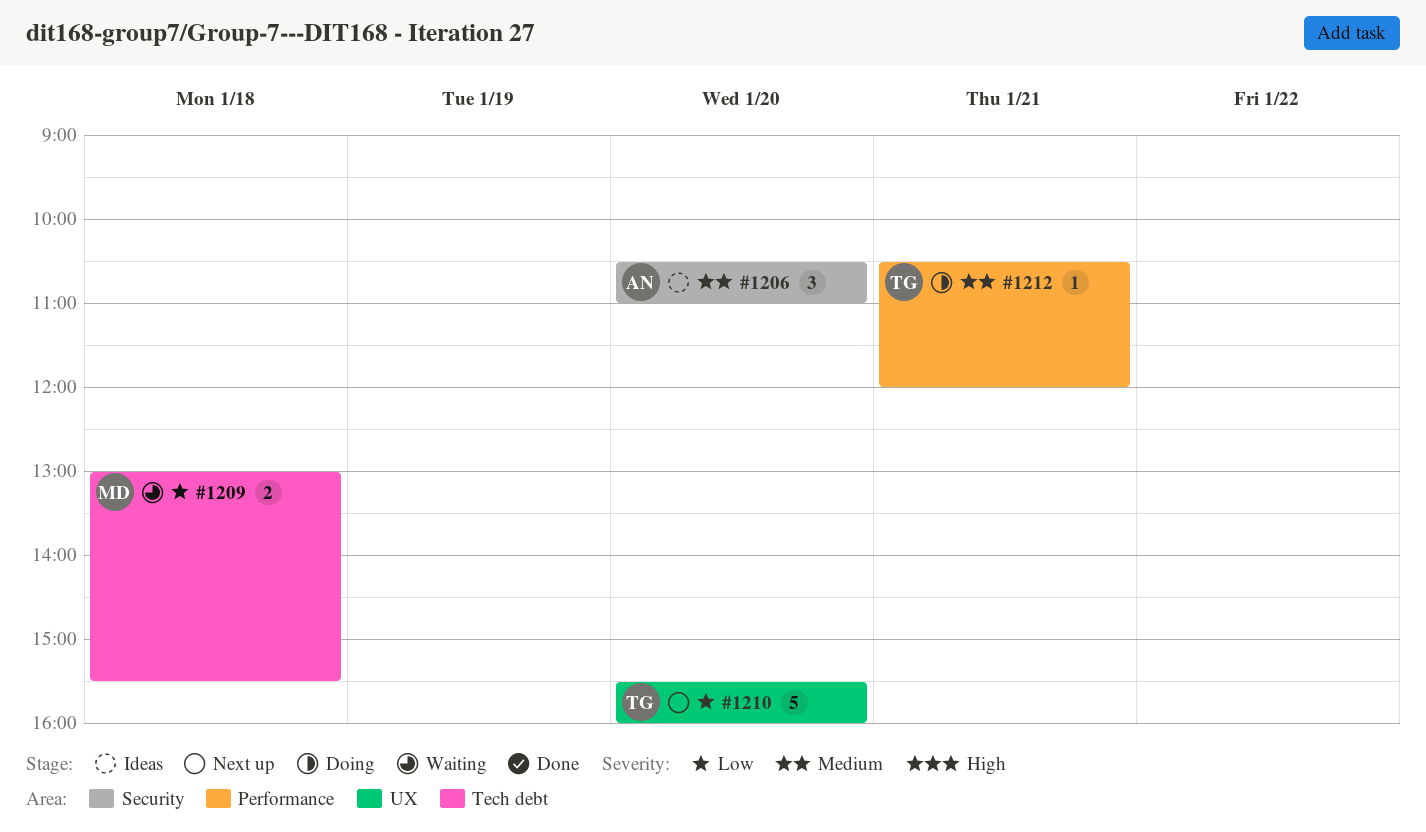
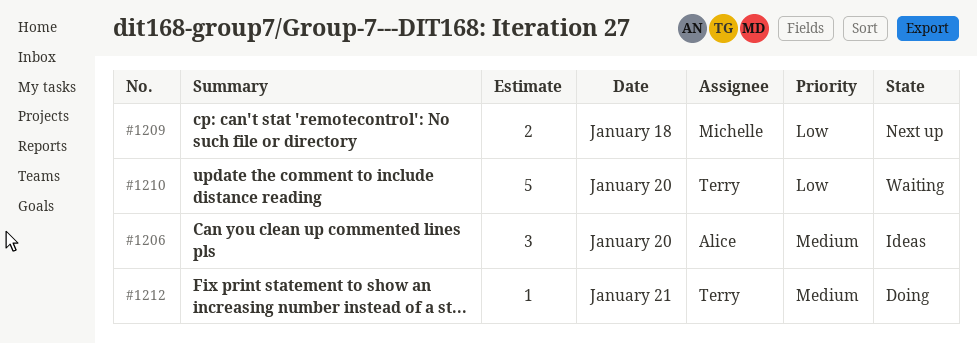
#1209, status: Waiting -> Next up
#1210, status: Next up -> Waiting

